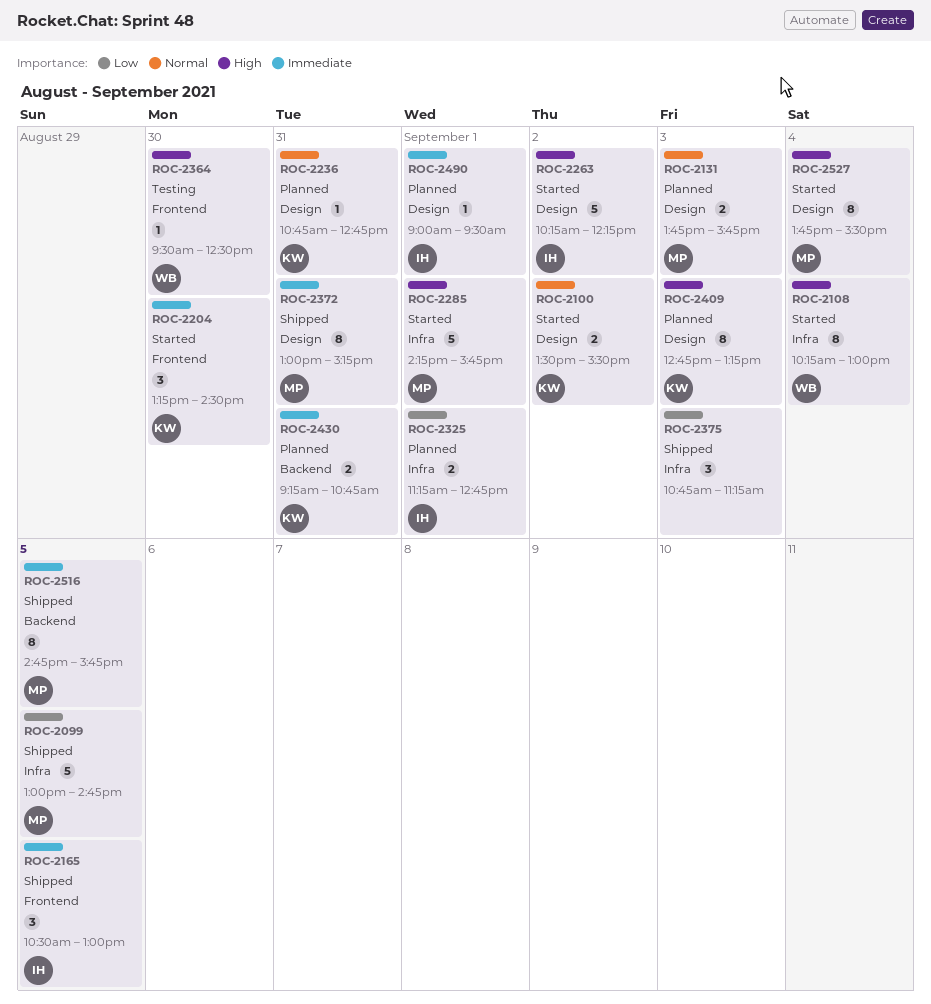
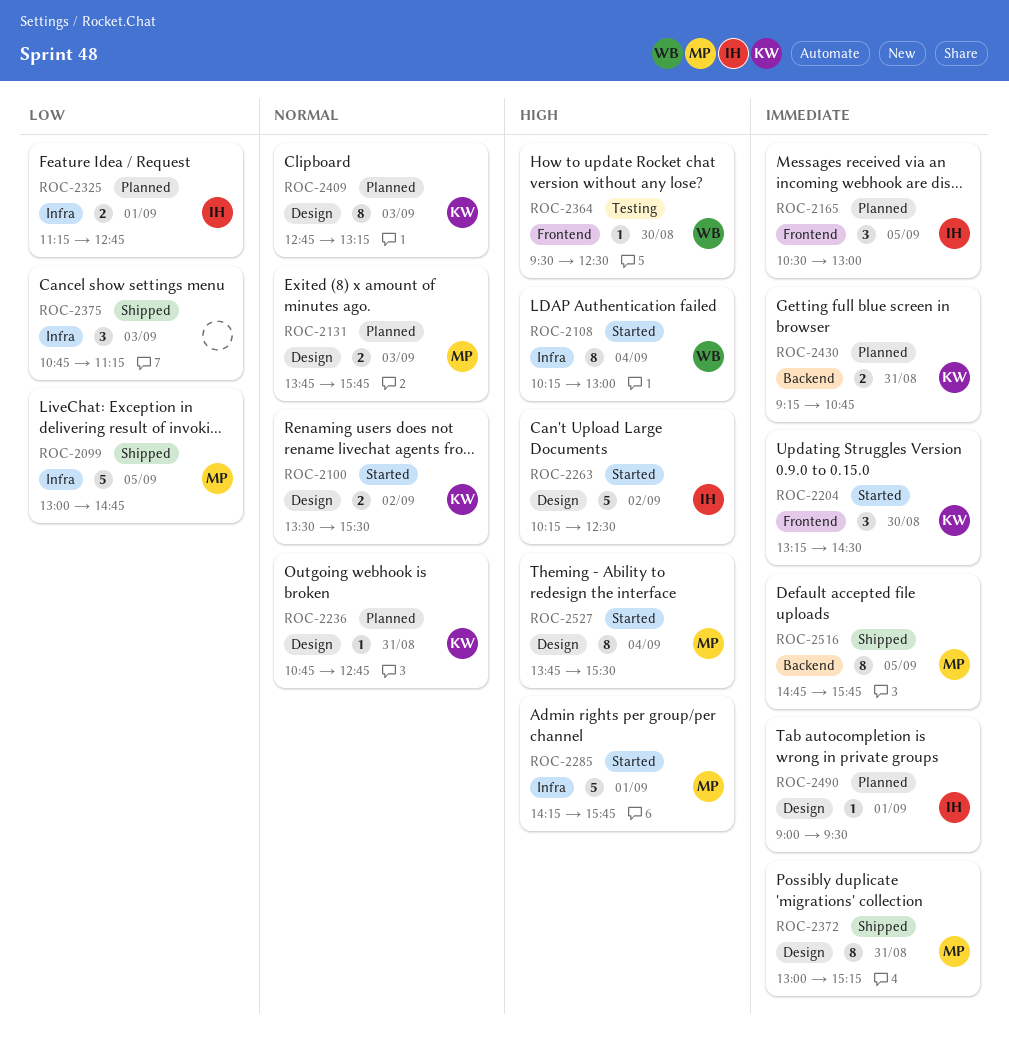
ROC-2165, status: Shipped -> Planned
ROC-2263, ends: 12:15 -> 12:30
ROC-2409, priority: High -> Normal

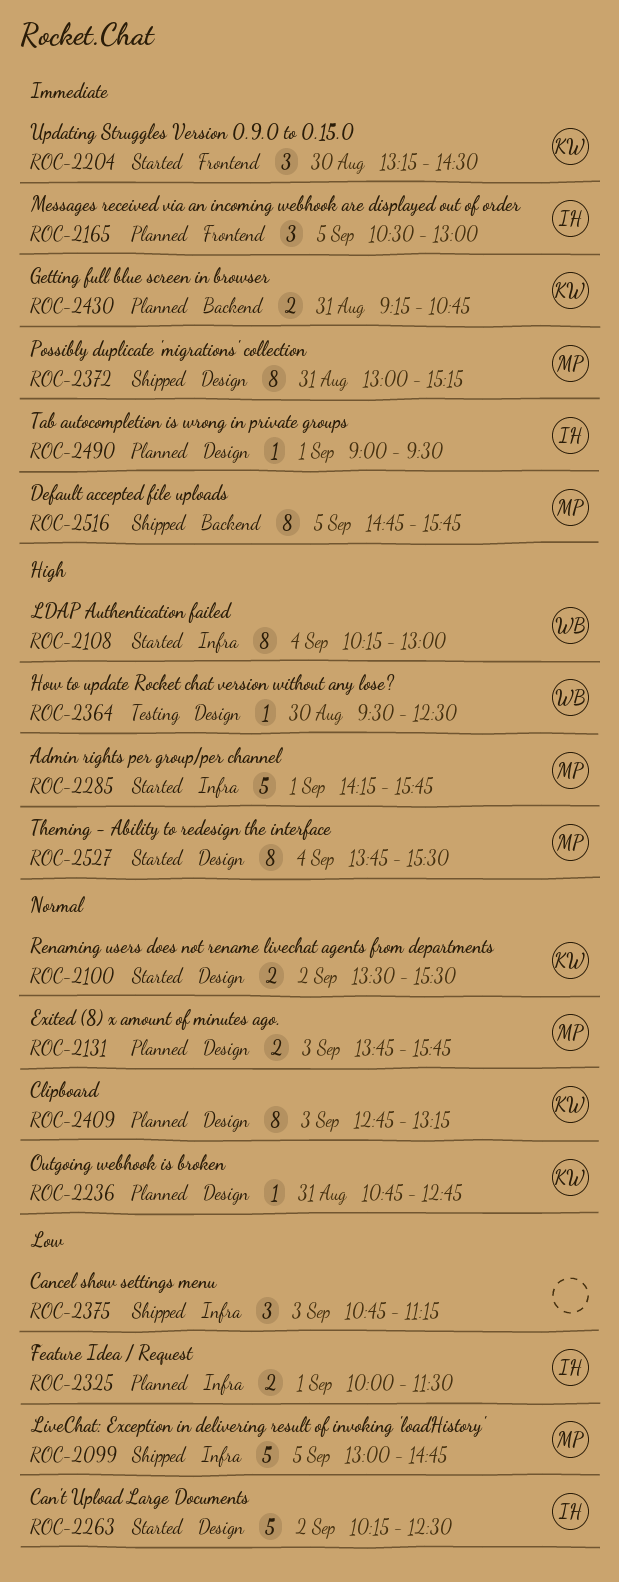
ROC-2263, priority: High -> Low
ROC-2325, begins: 11:15 -> 10:00
ROC-2325, ends: 12:45 -> 11:30
ROC-2364, label: Frontend -> Design

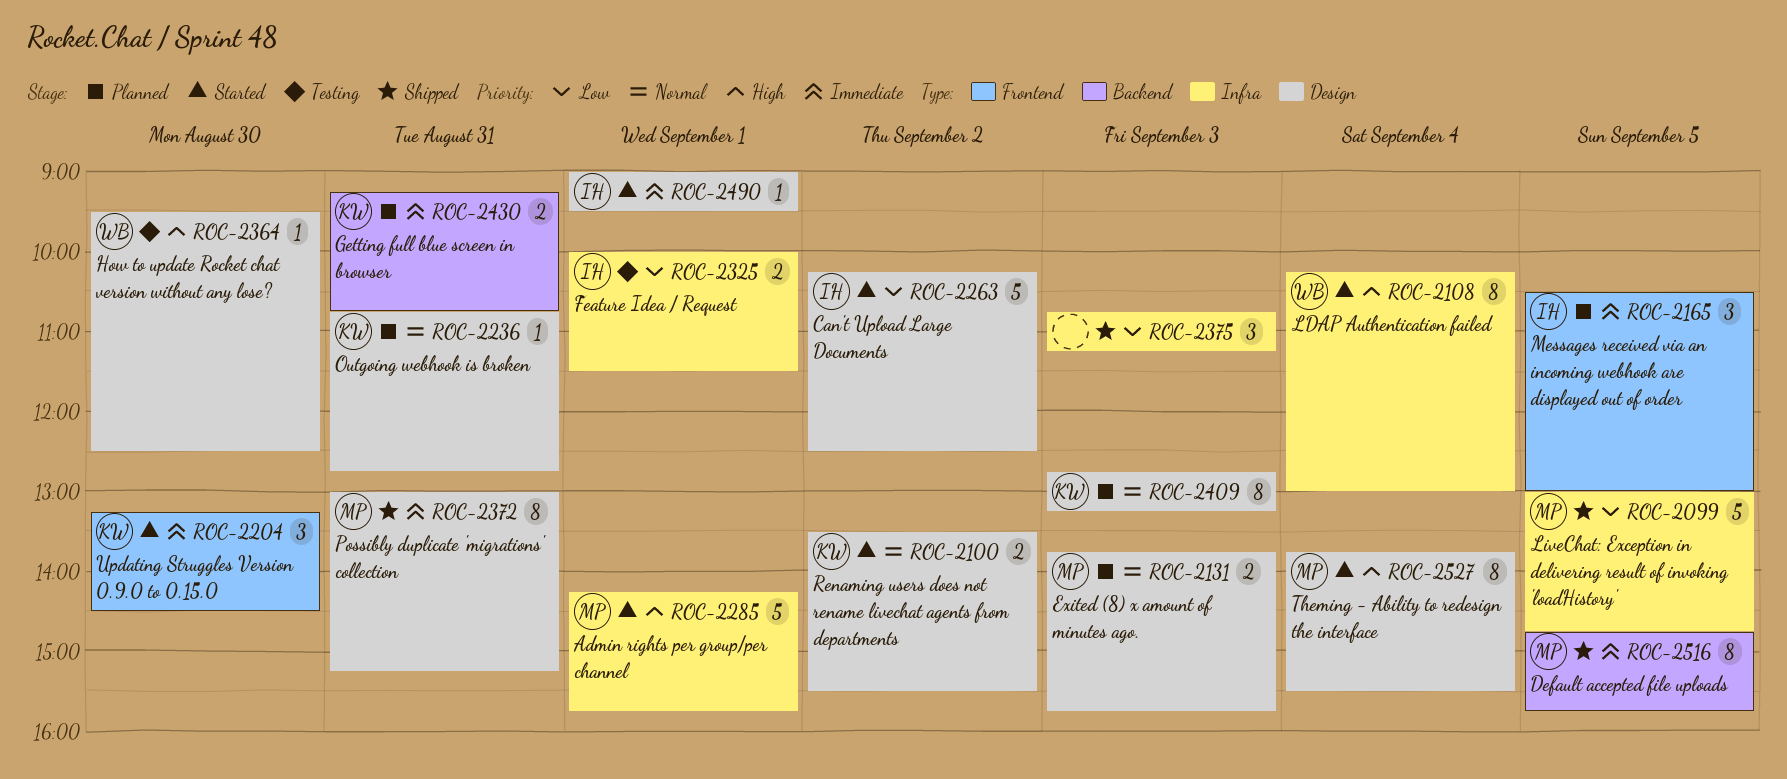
ROC-2325, status: Planned -> Testing
ROC-2490, status: Planned -> Started

